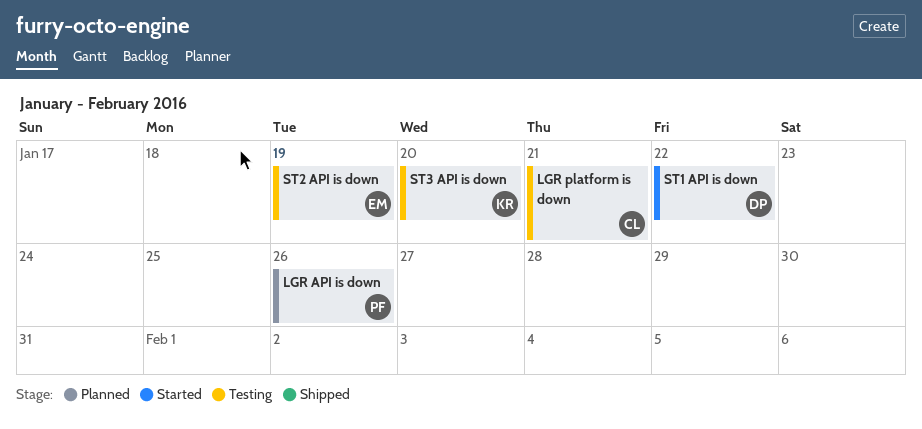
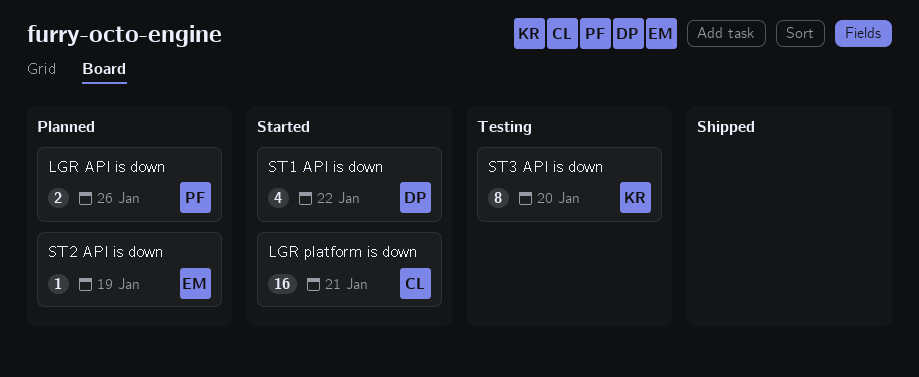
LGR platform is down, status: Testing -> Started
ST2 API is down, status: Testing -> Planned

